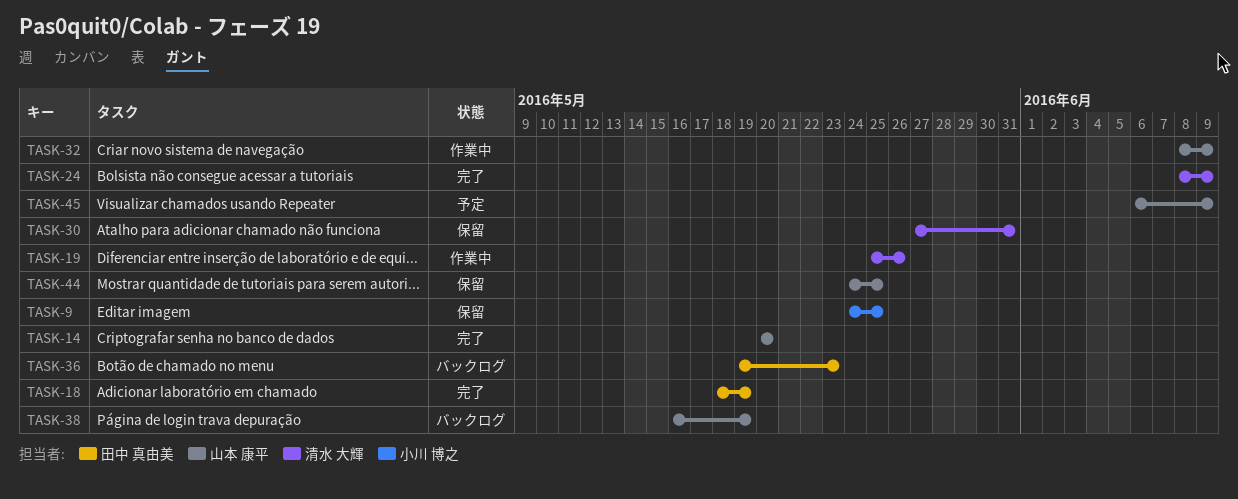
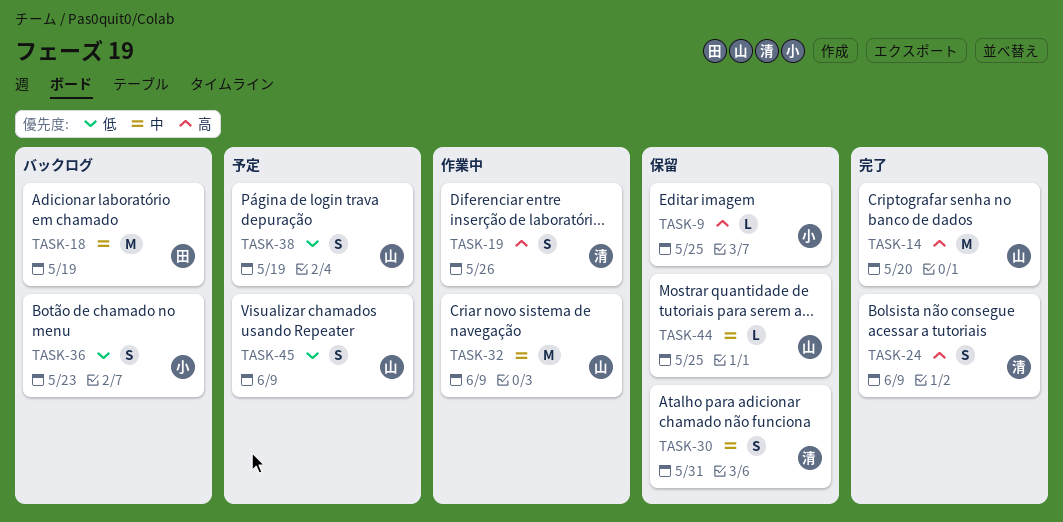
TASK-18, status: 完了 -> バックログ
TASK-36, owner: 田中 真由美 -> 小川 博之
TASK-38, status: バックログ -> 予定

